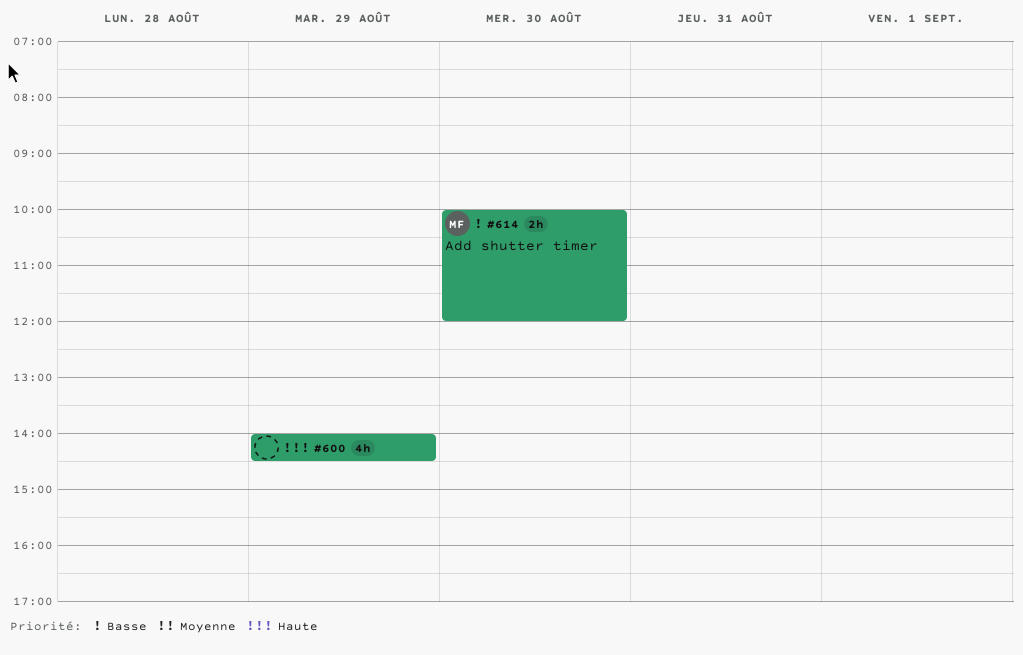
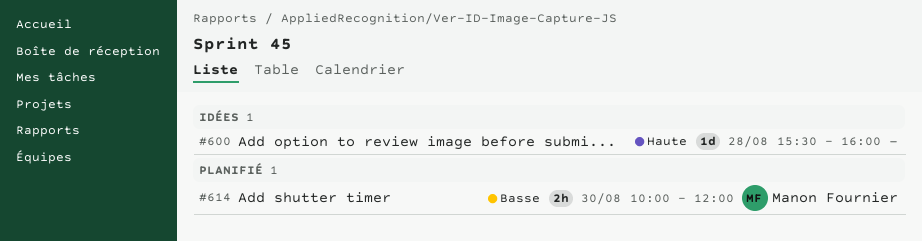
#600, estimate: 4h -> 1d
#600, day: Aug 29 -> Aug 28
#600, begins: 14:00 -> 15:30
#600, ends: 14:30 -> 16:00

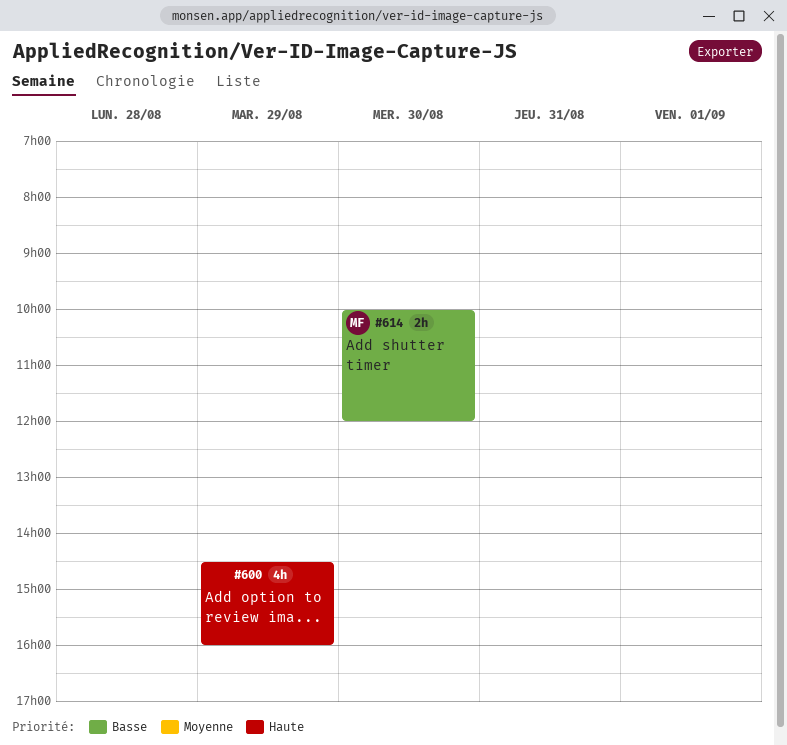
#600, estimate: 1d -> 4h
#600, day: Aug 28 -> Aug 29
#600, begins: 15:30 -> 14:30

